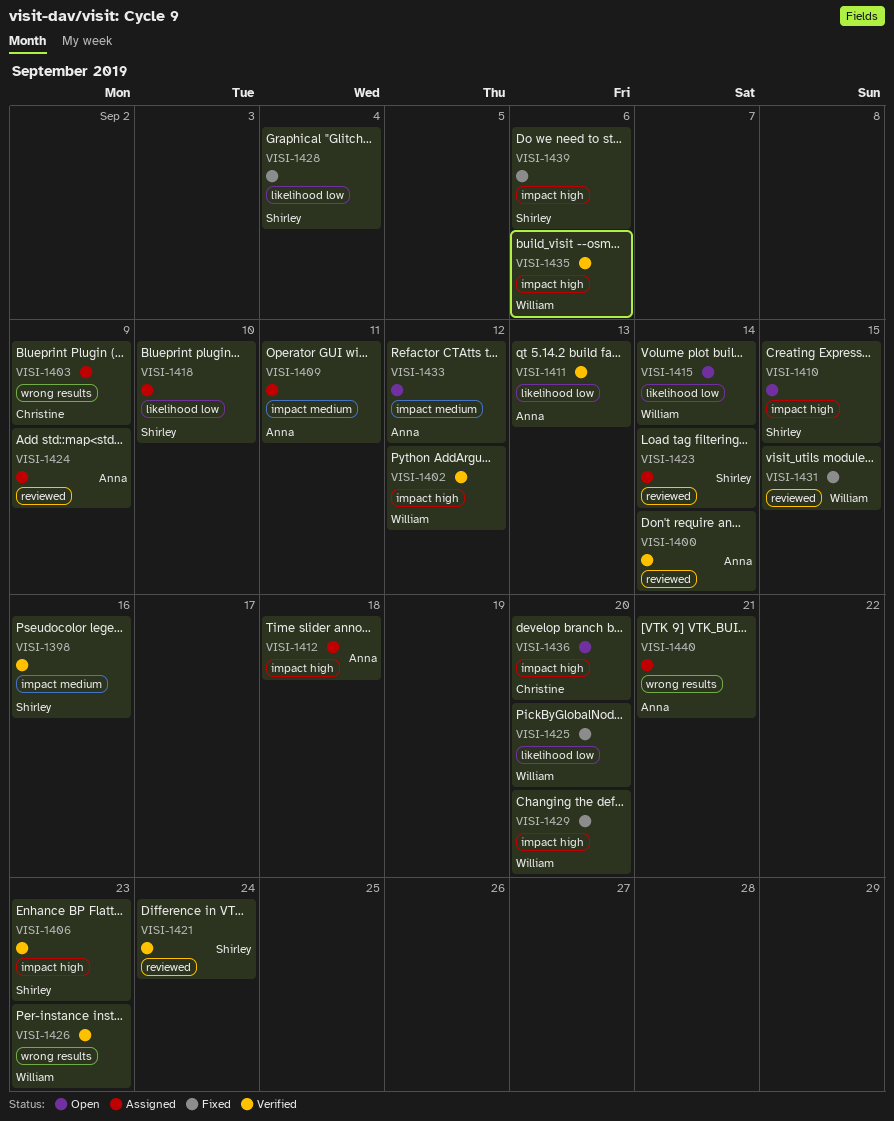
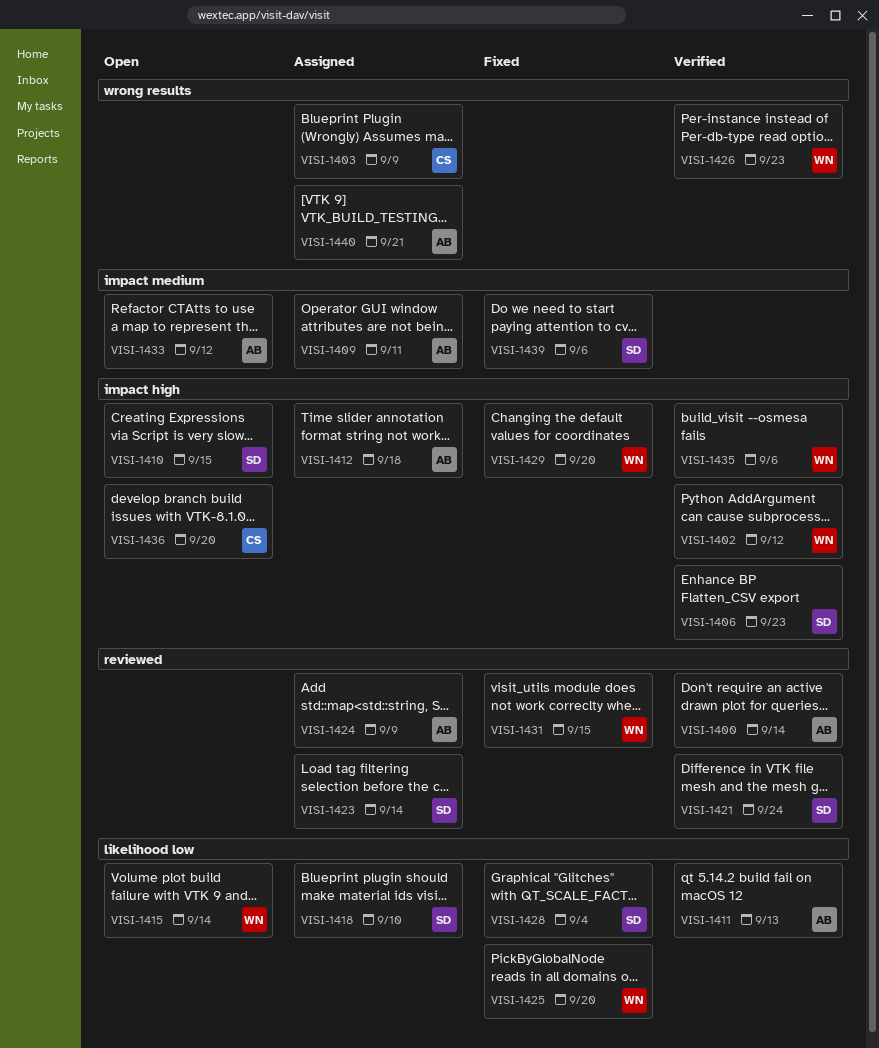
VISI-1398: present -> none
VISI-1439, label: impact high -> impact medium

